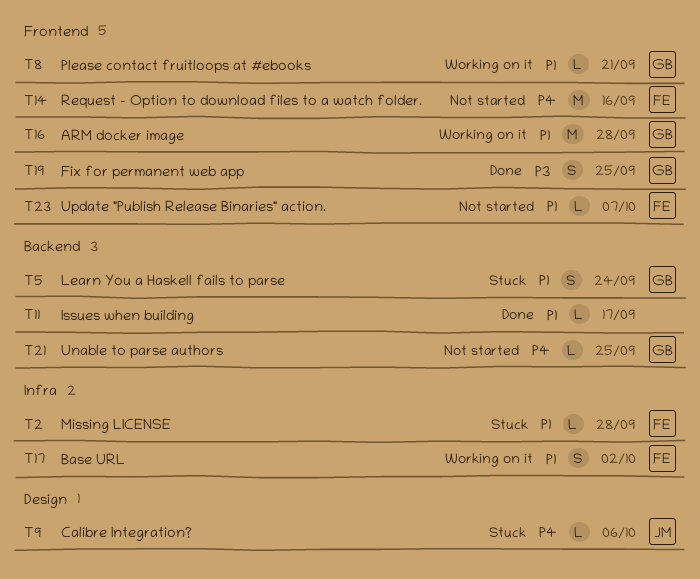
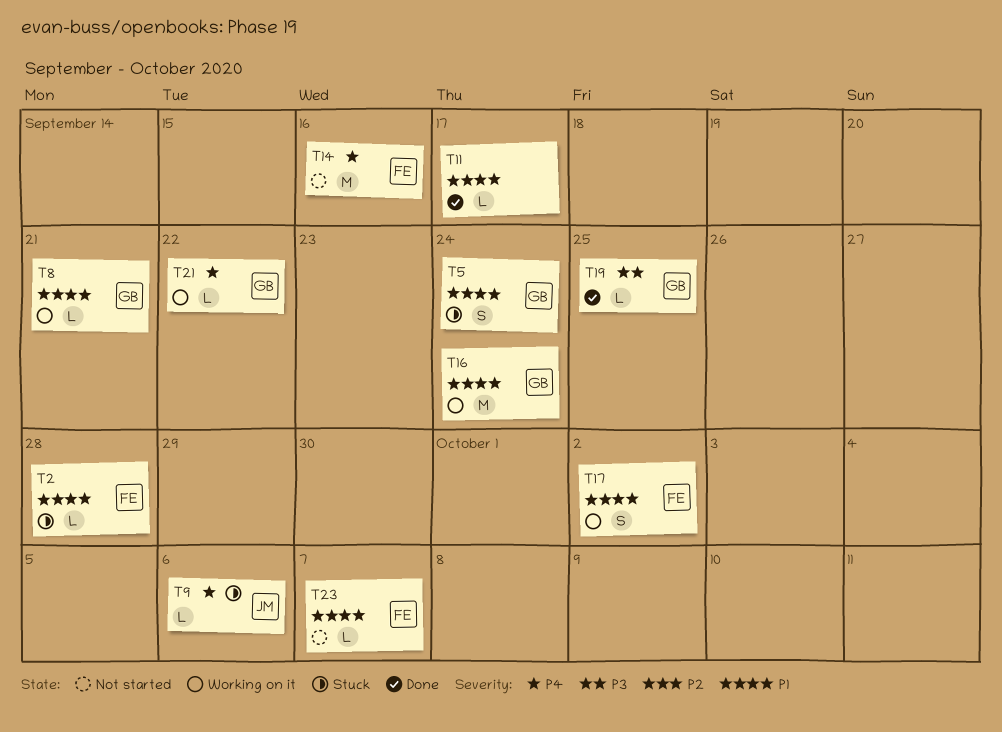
T16, due: Sep 28 -> Sep 24
T19, estimate: S -> L
T21, status: Not started -> Working on it
T21, due: Sep 25 -> Sep 22

